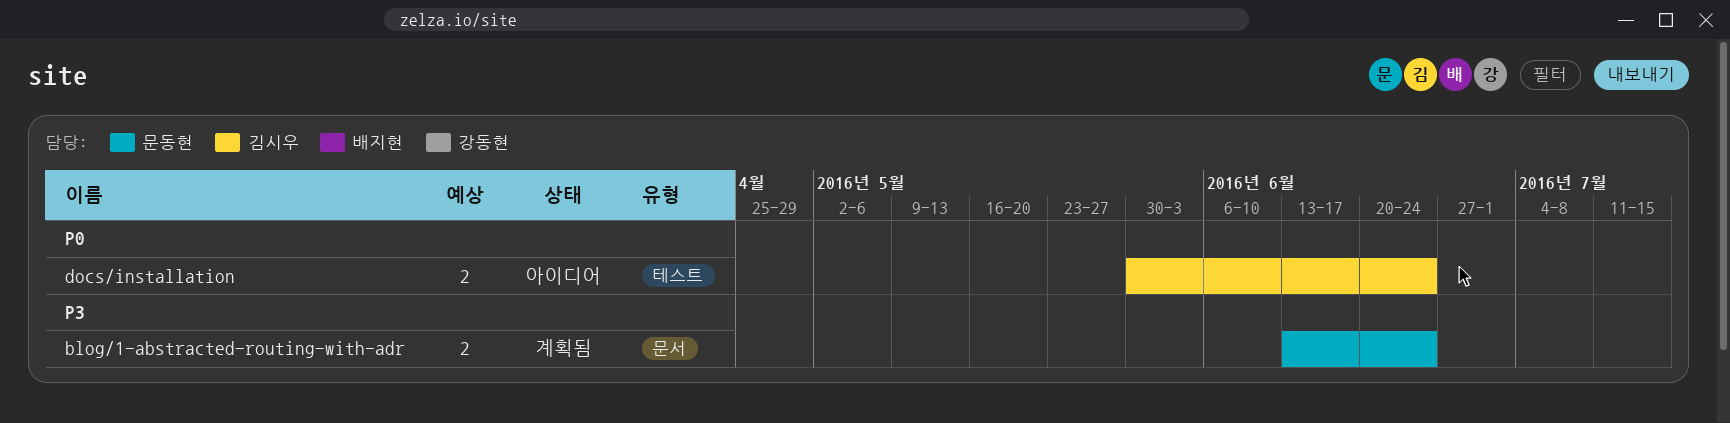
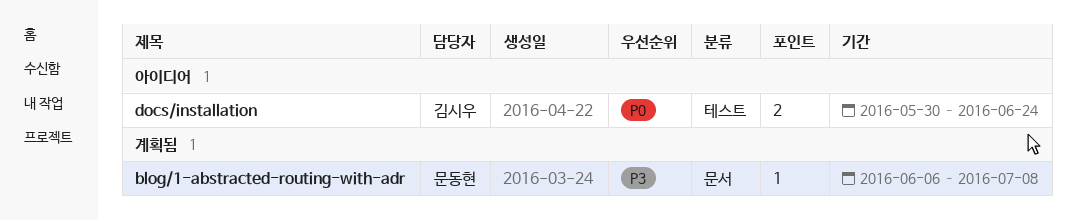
blog/1-abstracted-routing-with-adr, estimate: 2 -> 1
blog/1-abstracted-routing-with-adr, start: Jun 13 -> Jun 6
blog/1-abstracted-routing-with-adr, due: Jun 24 -> Jul 8

